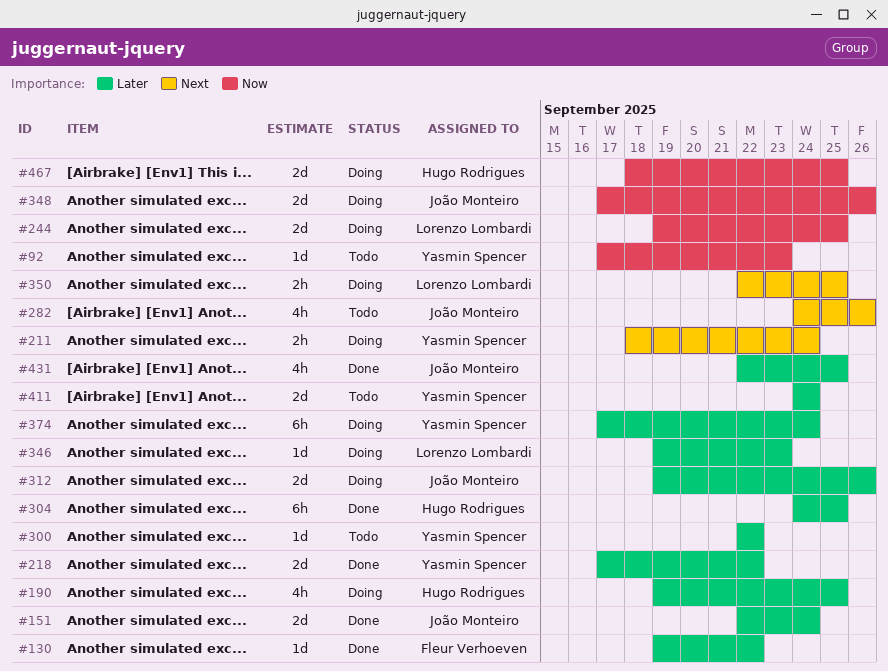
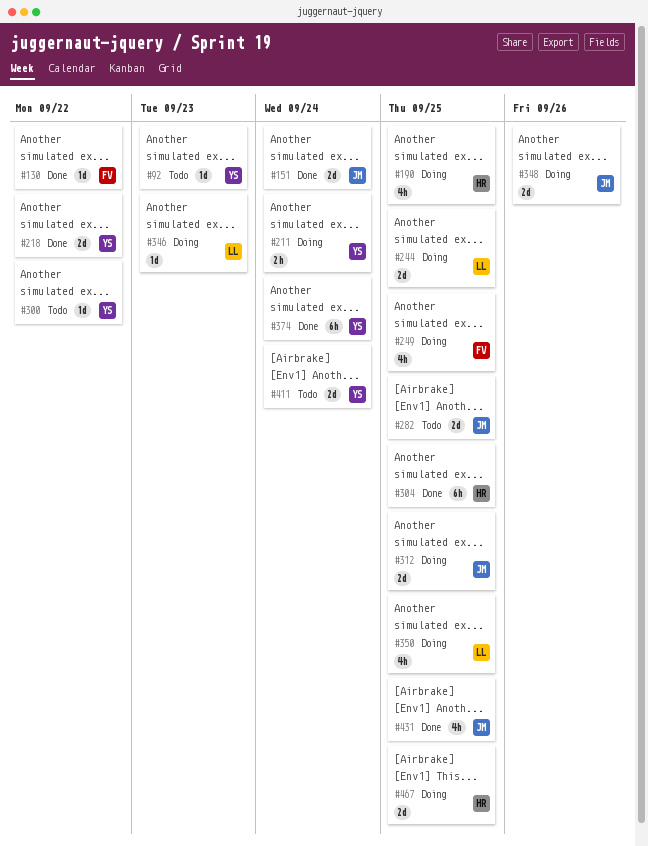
#249: none -> present
#282, estimate: 4h -> 2d
#282, due: Sep 26 -> Sep 25
#312, due: Sep 26 -> Sep 25
#350, estimate: 2h -> 4h
#374, status: Doing -> Done

